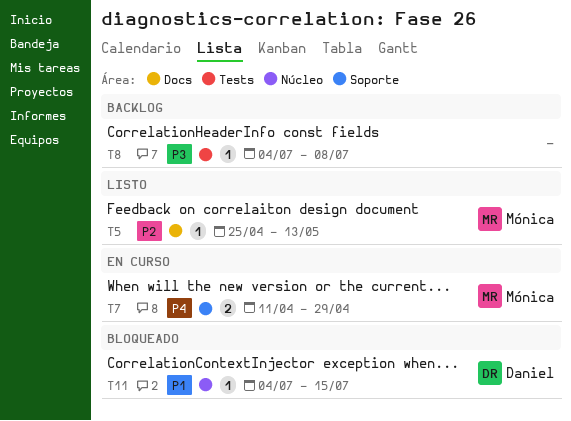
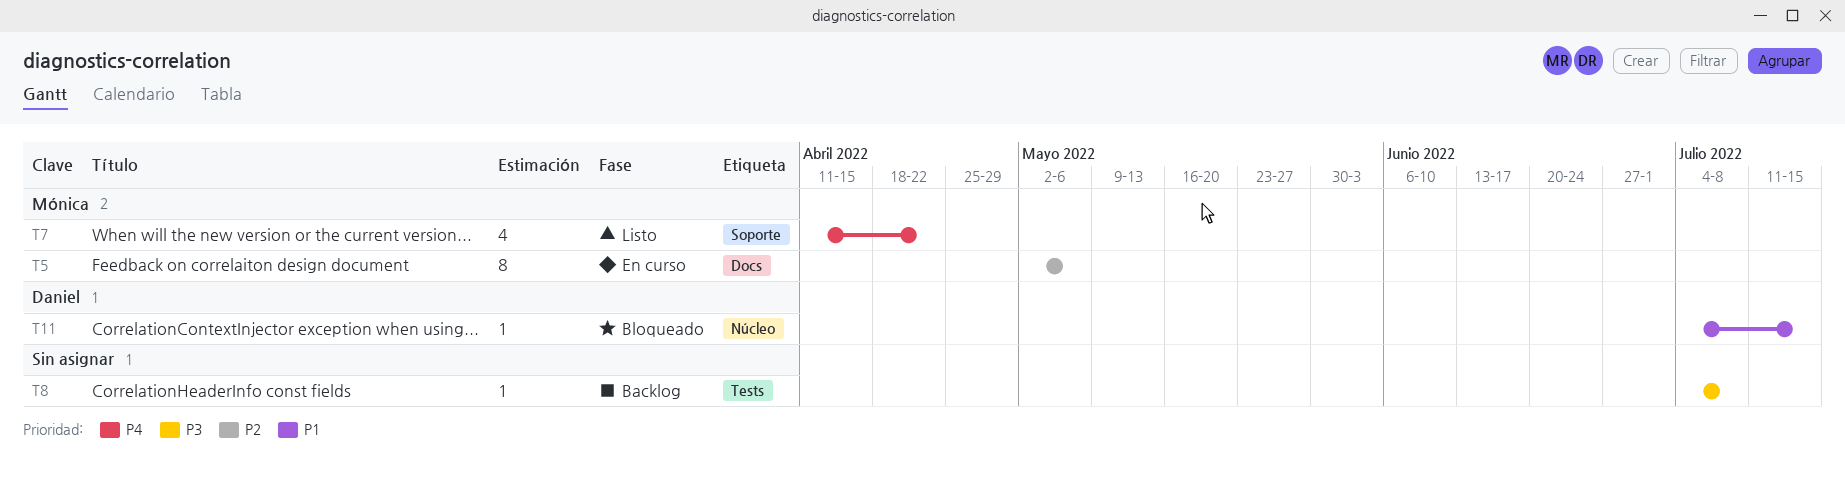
T5, status: Listo -> En curso
T5, estimate: 1 -> 8
T5, start: Apr 25 -> May 2
T5, due: May 13 -> May 6
T7, status: En curso -> Listo
T7, estimate: 2 -> 4
T7, due: Apr 29 -> Apr 22

